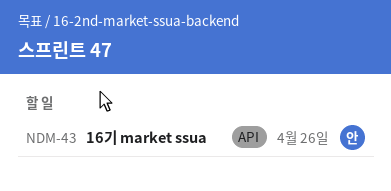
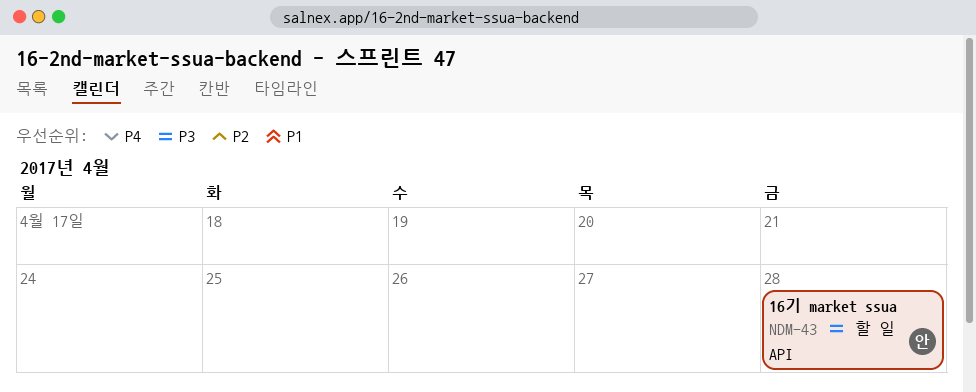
NDM-43, due: Apr 26 -> Apr 28

